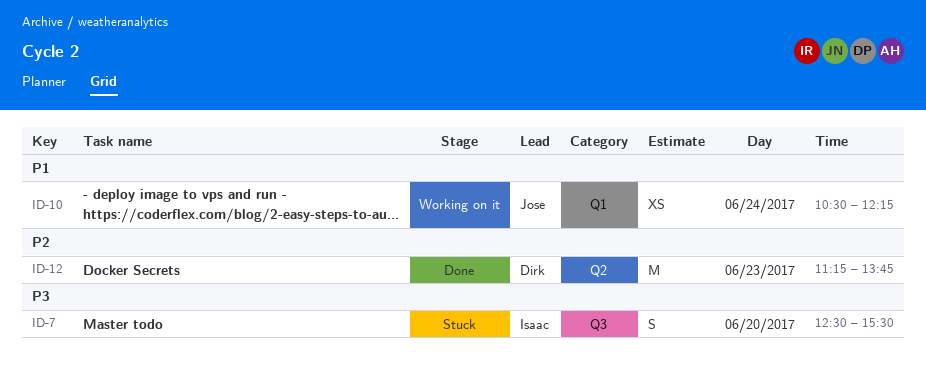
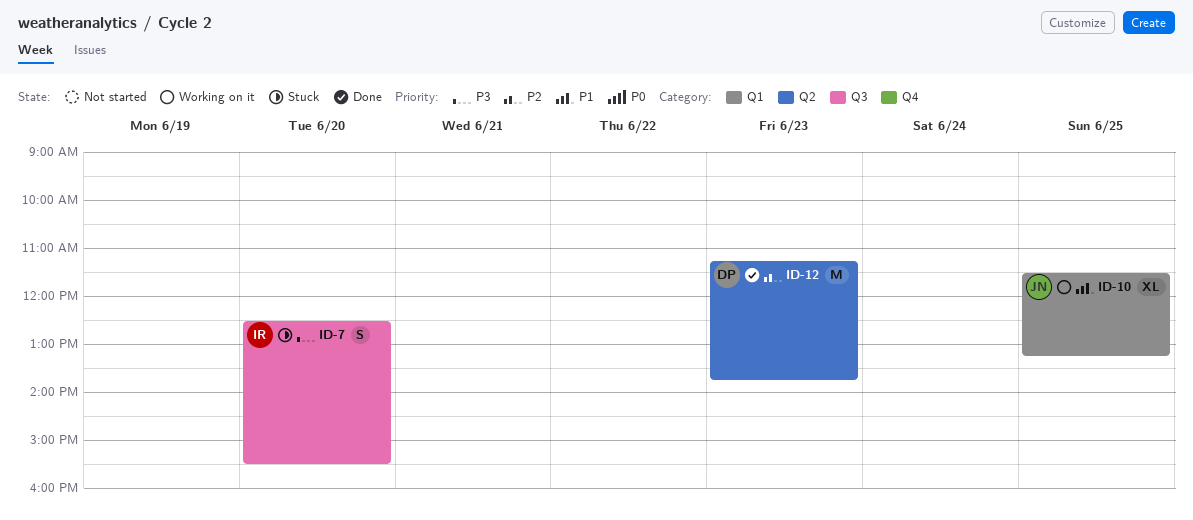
ID-10, estimate: XS -> XL
ID-10, day: Jun 24 -> Jun 25
ID-10, begins: 10:30 -> 11:30
ID-10, ends: 12:15 -> 13:15

